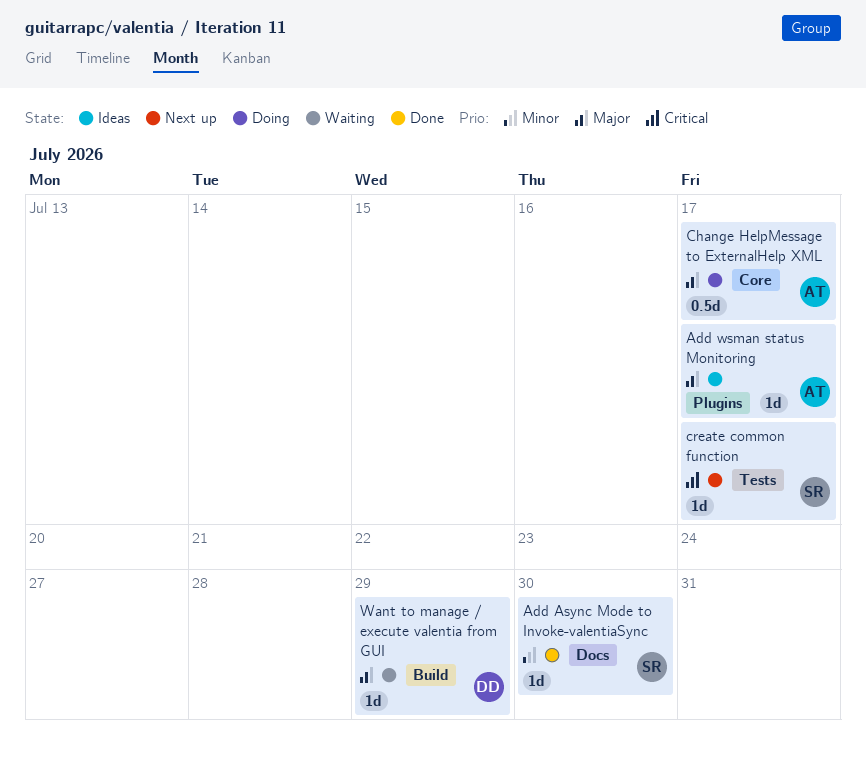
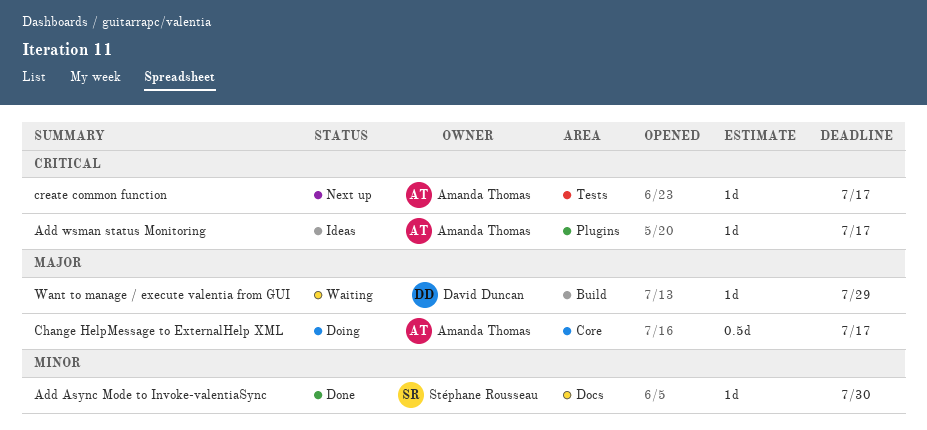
Add wsman status Monitoring, priority: Major -> Critical
create common function, owner: Stéphane Rousseau -> Amanda Thomas

